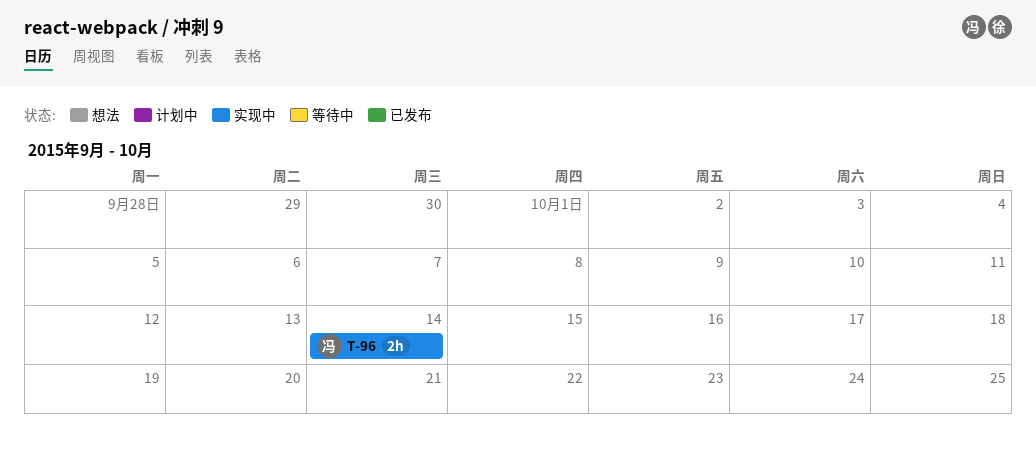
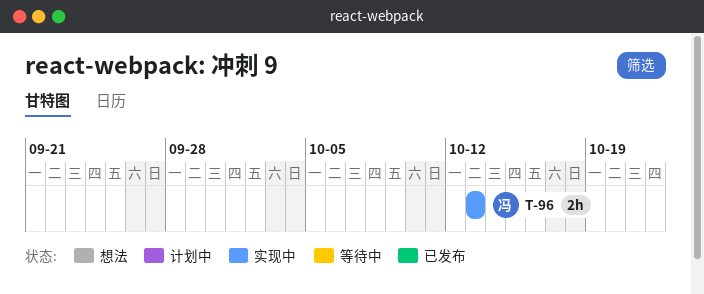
T-96, start: Oct 14 -> Oct 13
T-96, due: Oct 14 -> Oct 13

